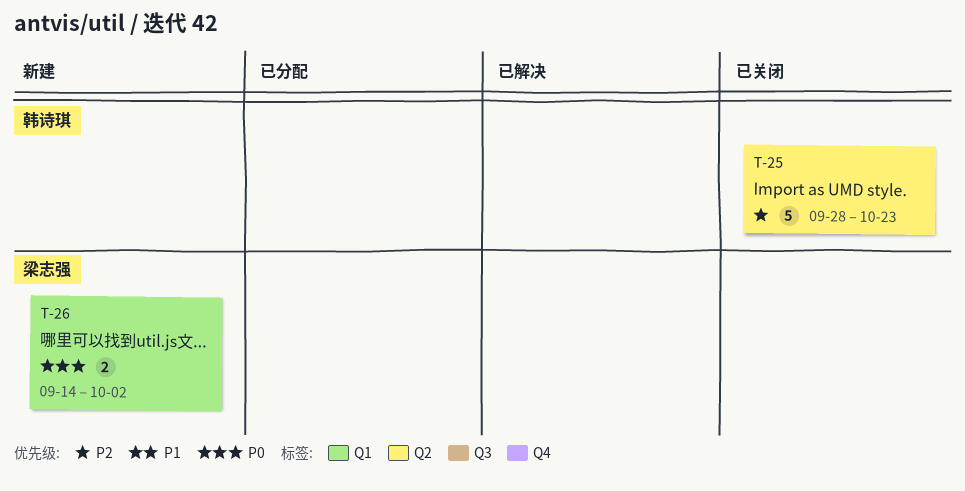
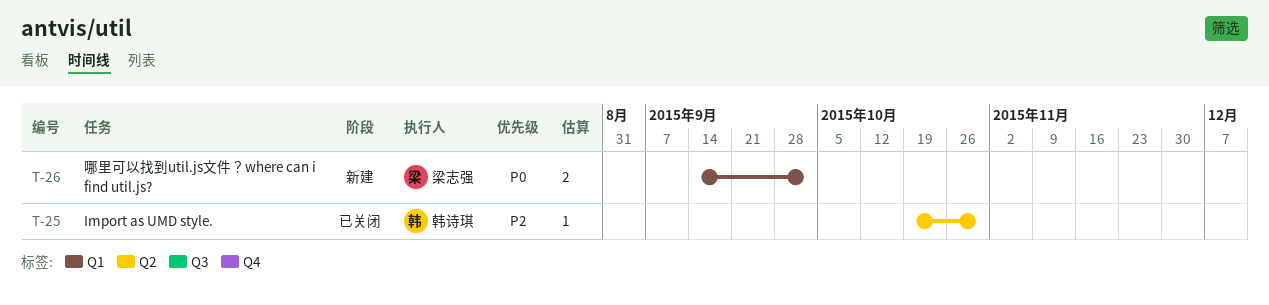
T-25, estimate: 5 -> 1
T-25, start: Sep 28 -> Oct 19
T-25, due: Oct 23 -> Oct 30

